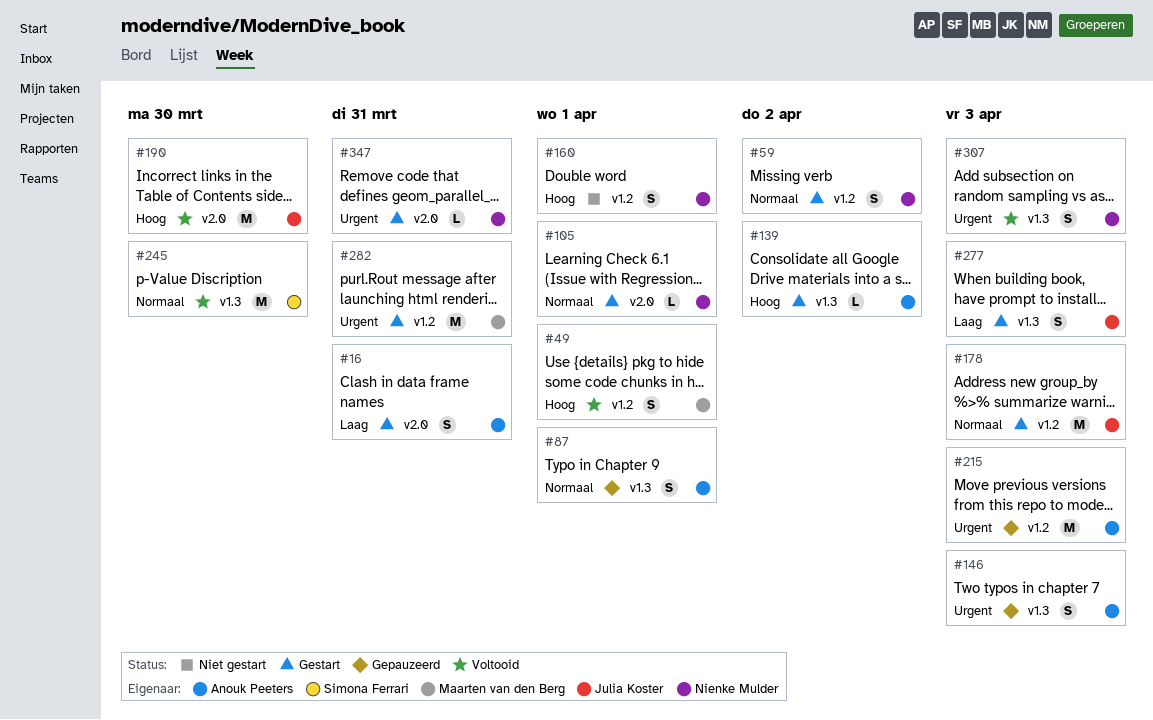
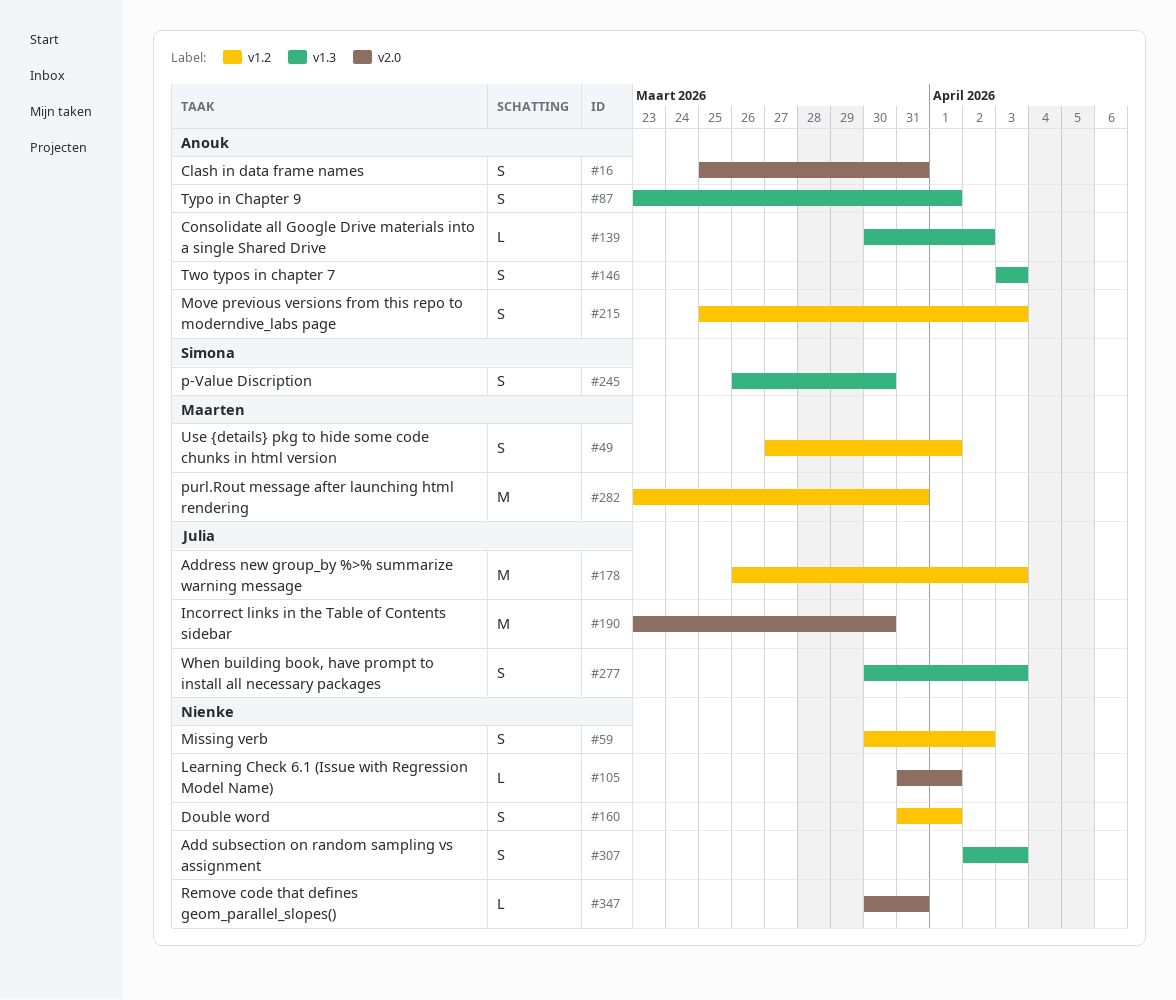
#215, estimate: M -> S
#245, estimate: M -> S

